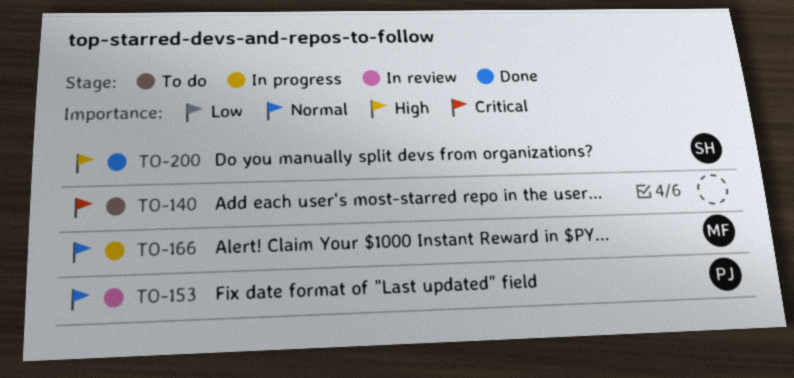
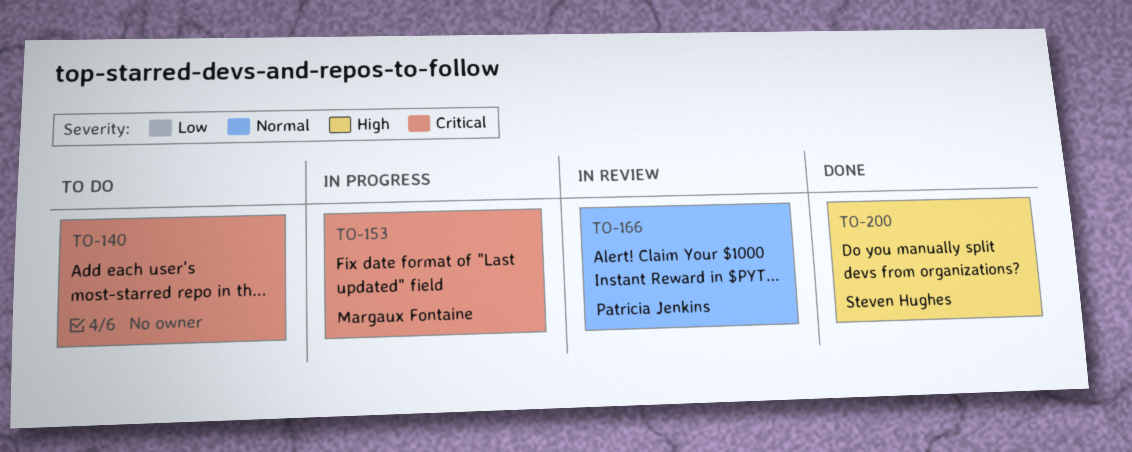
TO-153, status: In review -> In progress
TO-153, owner: Patricia Jenkins -> Margaux Fontaine
TO-153, priority: Normal -> Critical
TO-166, status: In progress -> In review
TO-166, owner: Margaux Fontaine -> Patricia Jenkins

